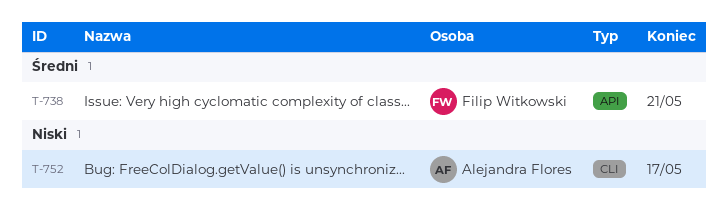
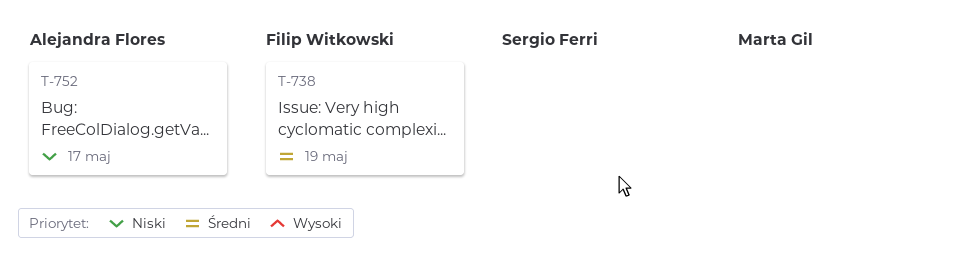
T-738, due: May 21 -> May 19

